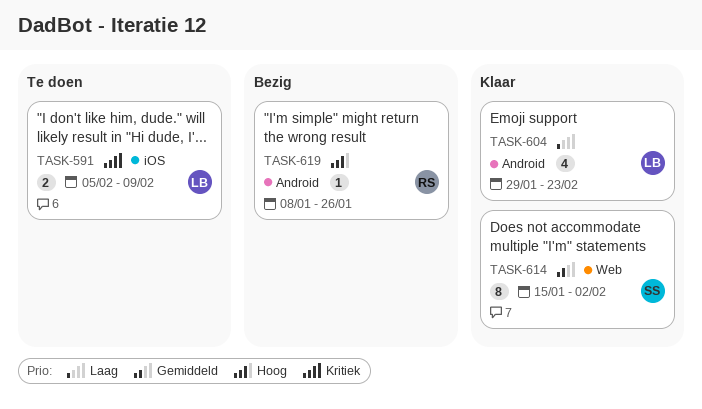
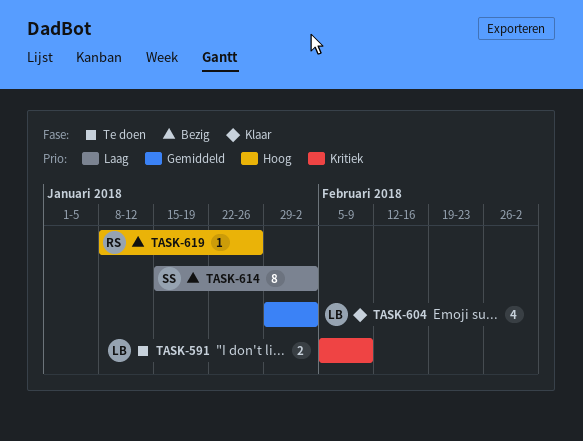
TASK-604, priority: Laag -> Gemiddeld
TASK-604, due: Feb 23 -> Feb 2
TASK-614, status: Klaar -> Bezig
TASK-614, priority: Gemiddeld -> Laag

